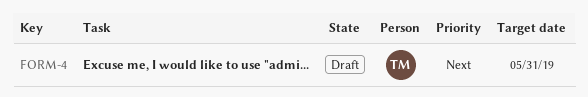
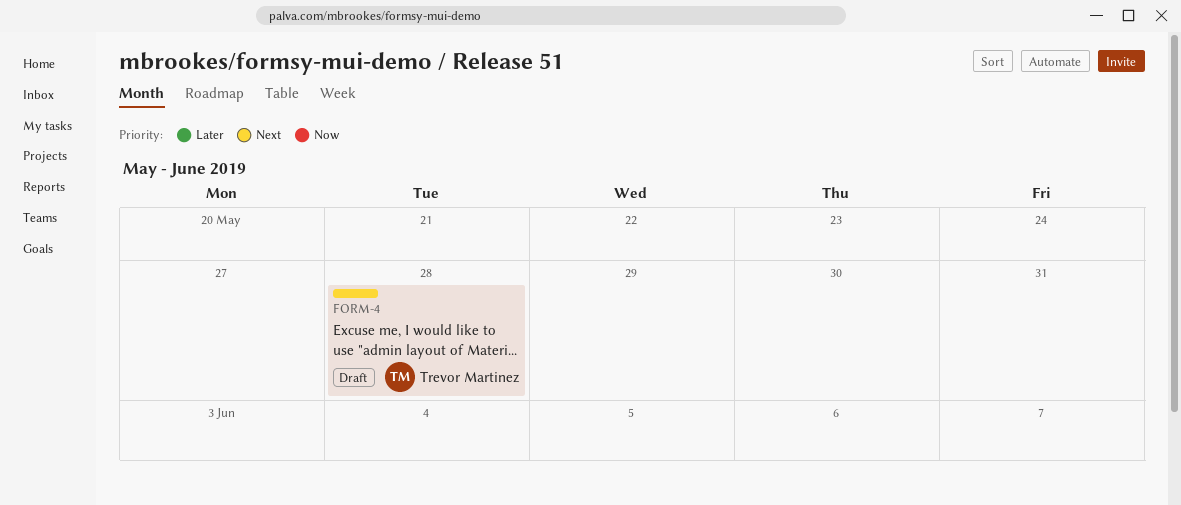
FORM-4, due: May 31 -> May 28

